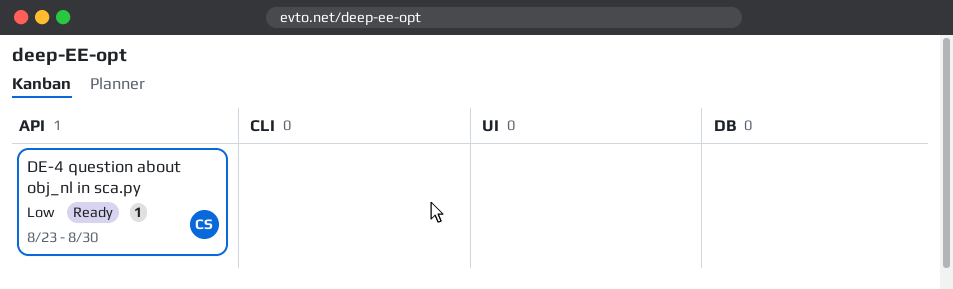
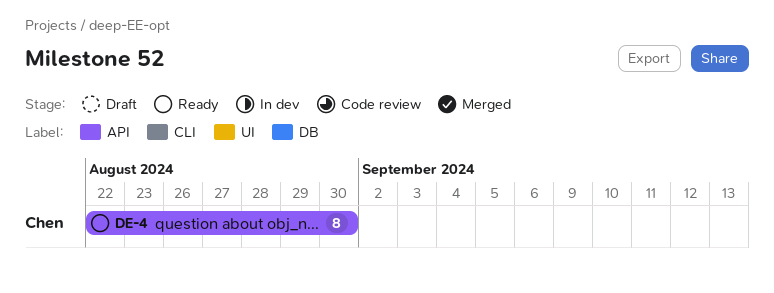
DE-4, estimate: 1 -> 8
DE-4, start: Aug 23 -> Aug 22

